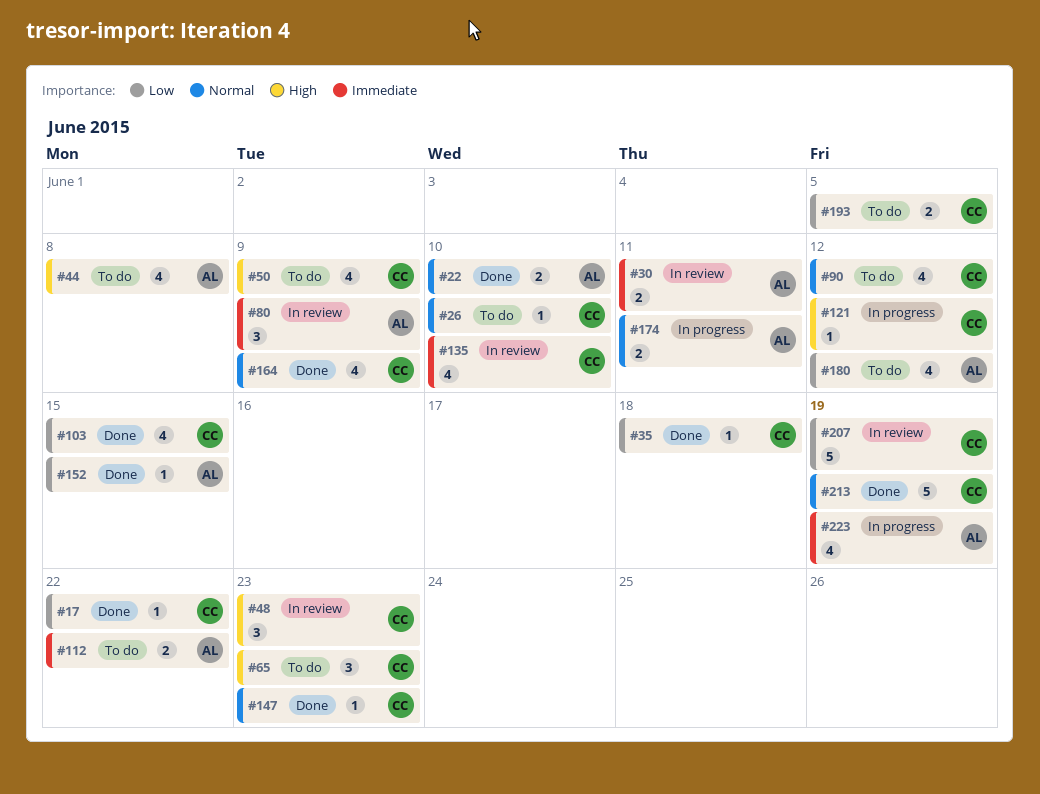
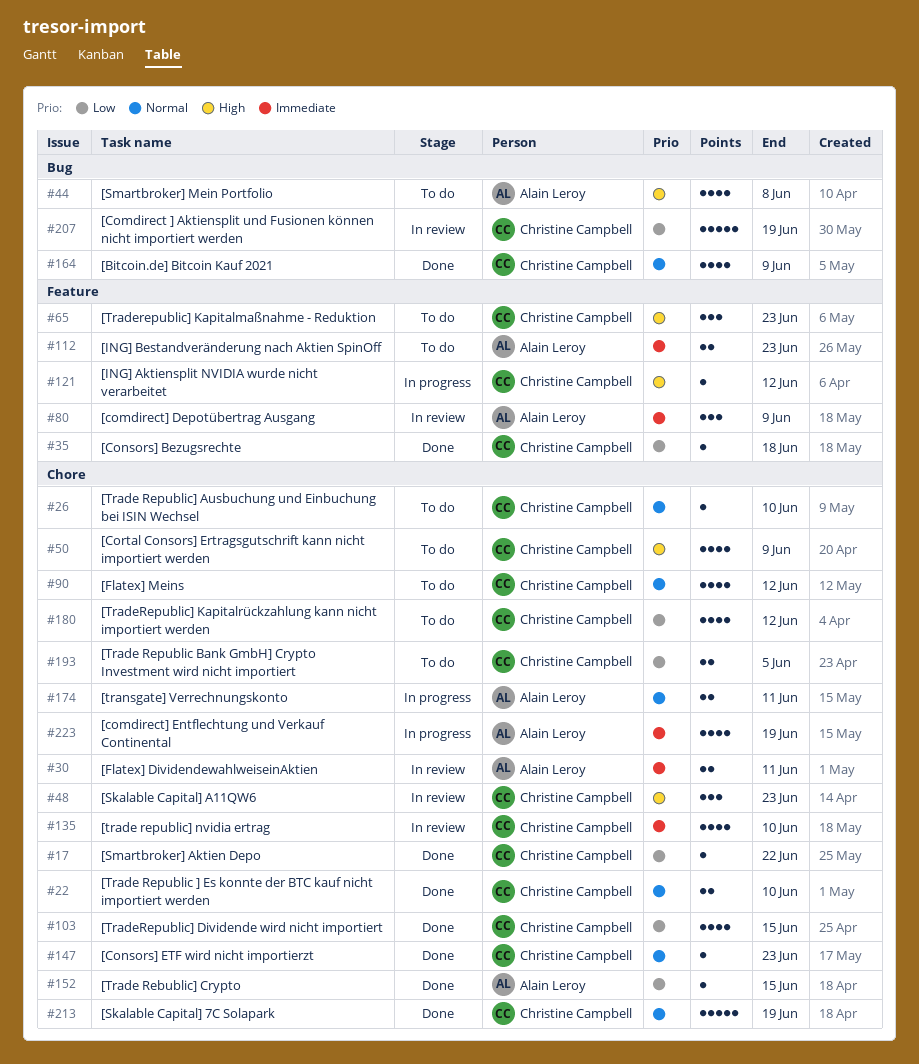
#22, owner: Alain Leroy -> Christine Campbell
#112, due: Jun 22 -> Jun 23
#180, owner: Alain Leroy -> Christine Campbell

